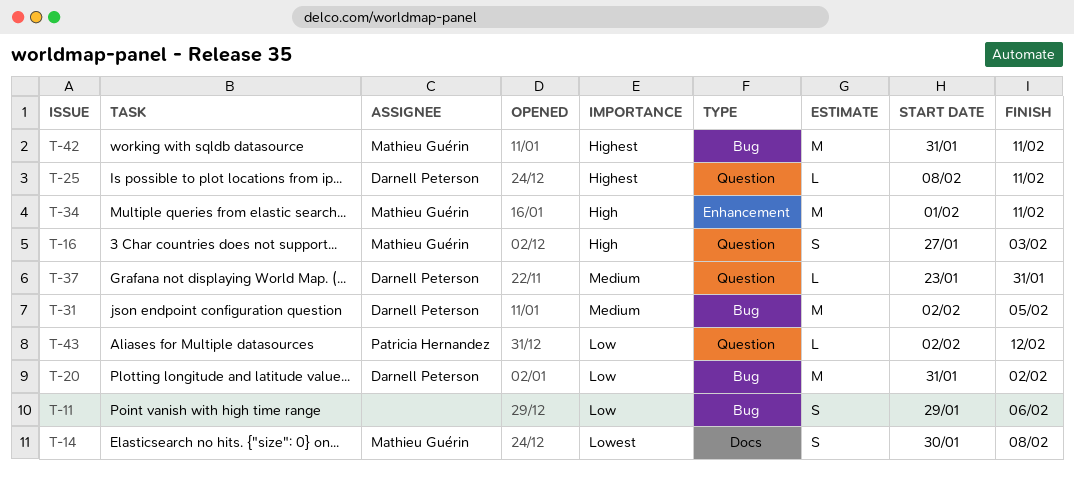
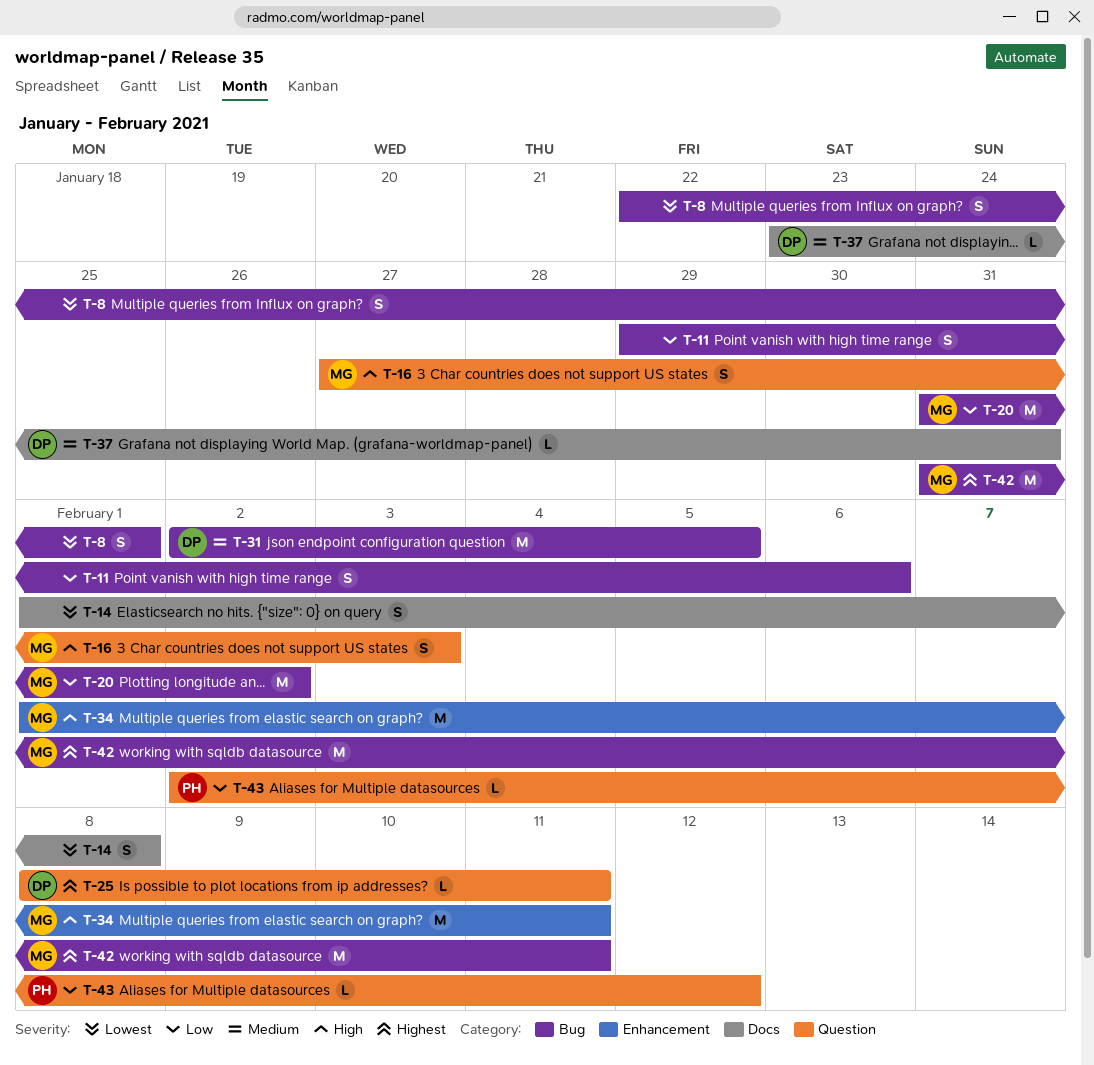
T-8: none -> present
T-14, owner: Mathieu Guérin -> none
T-14, start: Jan 30 -> Feb 1
T-20, owner: Darnell Peterson -> Mathieu Guérin
T-37, label: Question -> Docs

